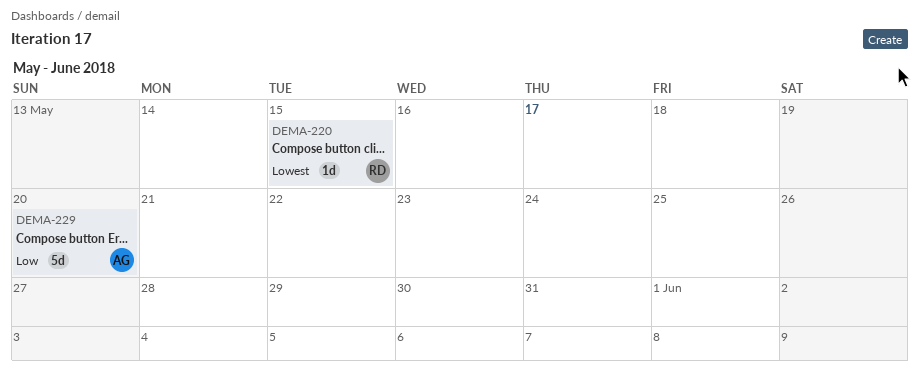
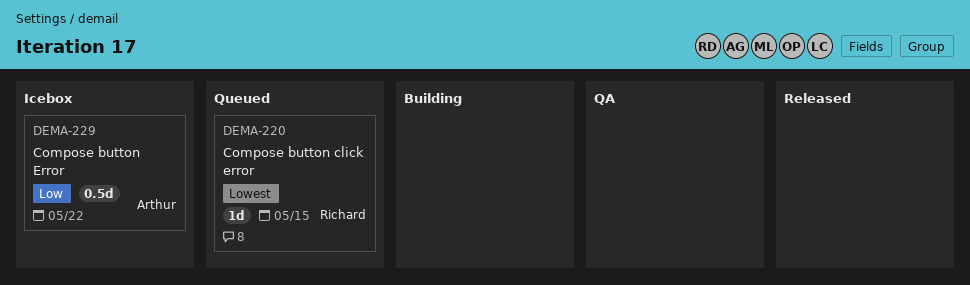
DEMA-229, estimate: 5d -> 0.5d
DEMA-229, due: May 20 -> May 22

